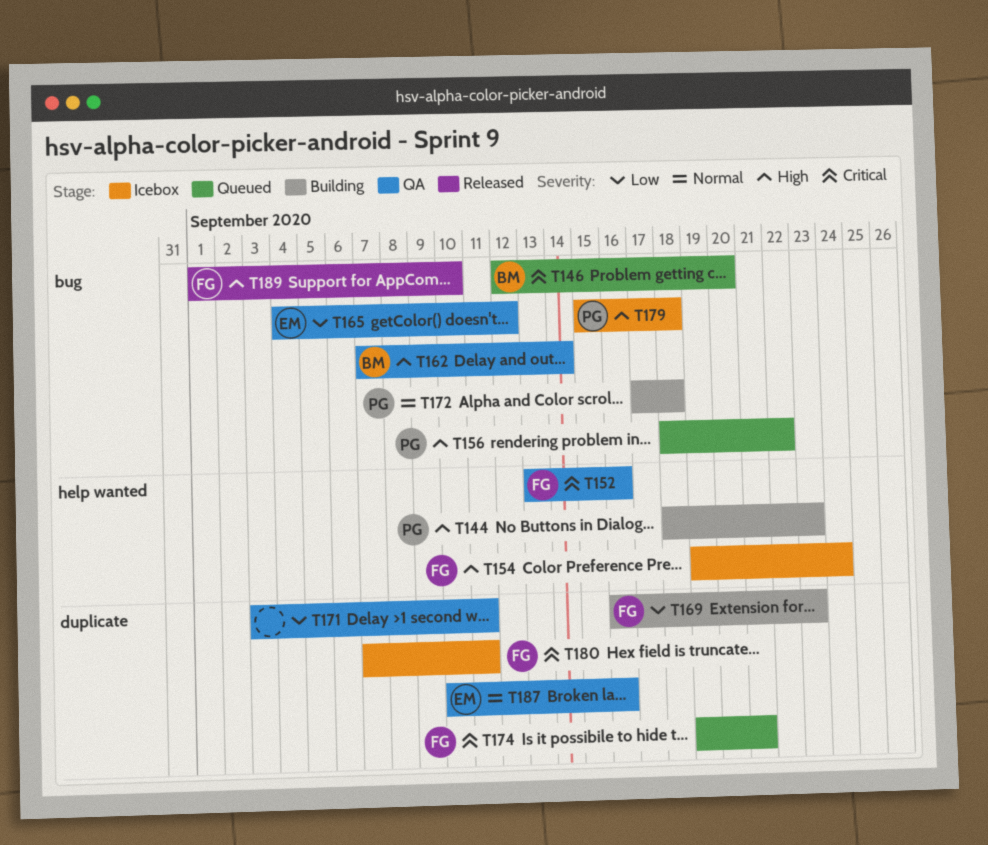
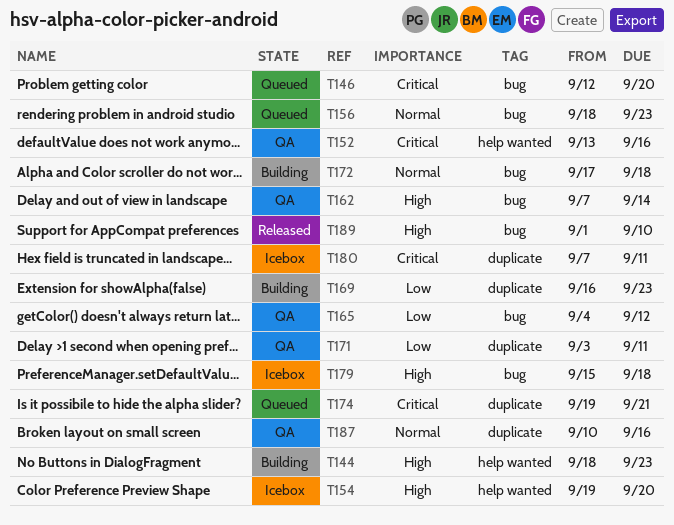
T154, due: Sep 24 -> Sep 20
T156, priority: High -> Normal
T156, due: Sep 22 -> Sep 23

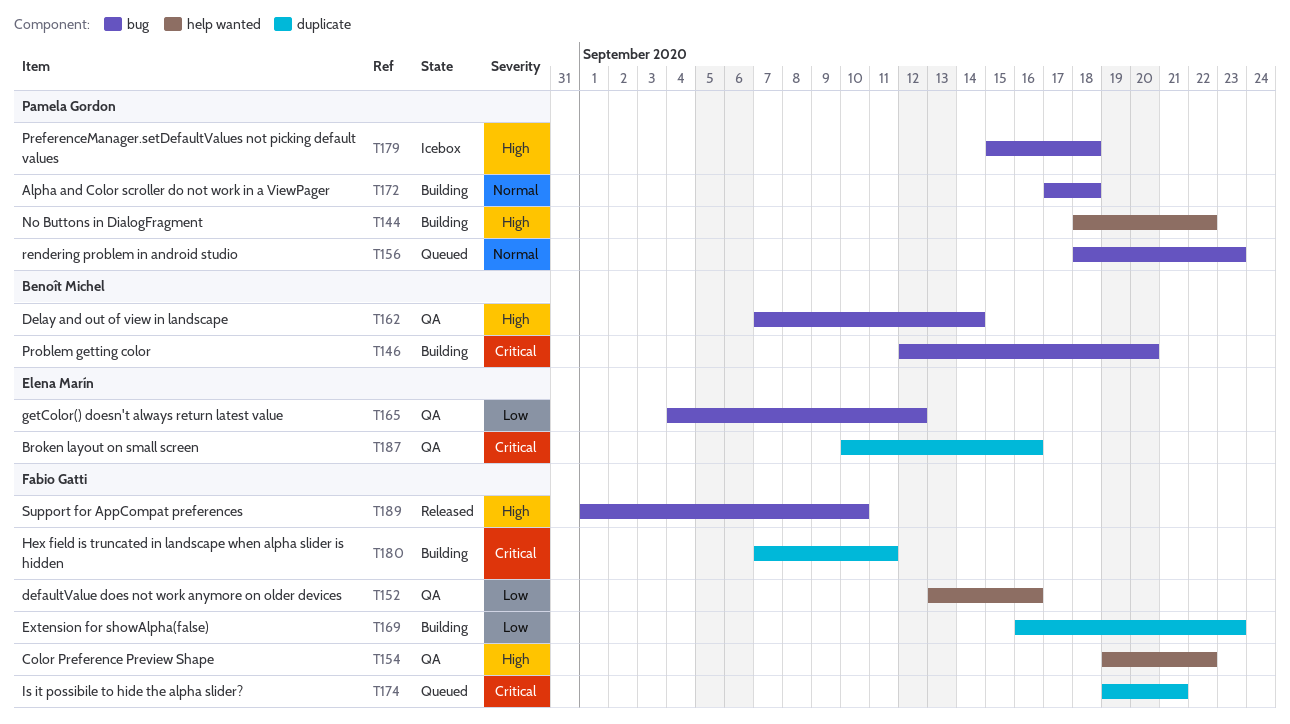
T144, due: Sep 23 -> Sep 22
T146, status: Queued -> Building
T152, priority: Critical -> Low
T154, status: Icebox -> QA
T154, due: Sep 20 -> Sep 22
T171: present -> none
T180, status: Icebox -> Building
T187, priority: Normal -> Critical

